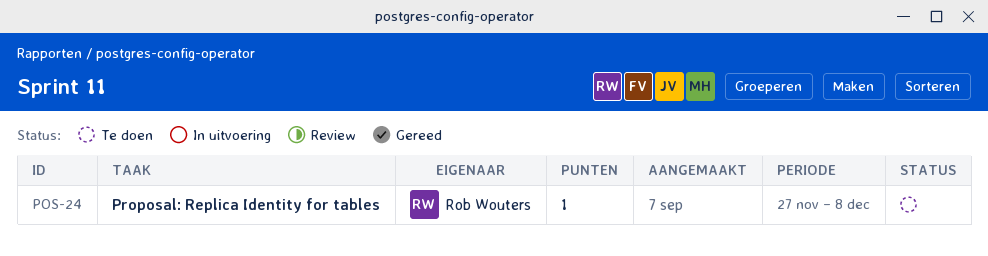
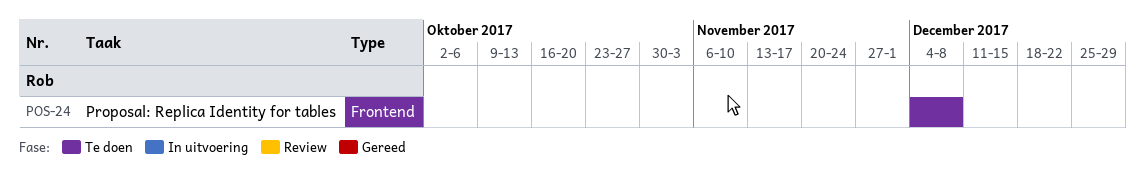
POS-24, start: Nov 27 -> Dec 4

